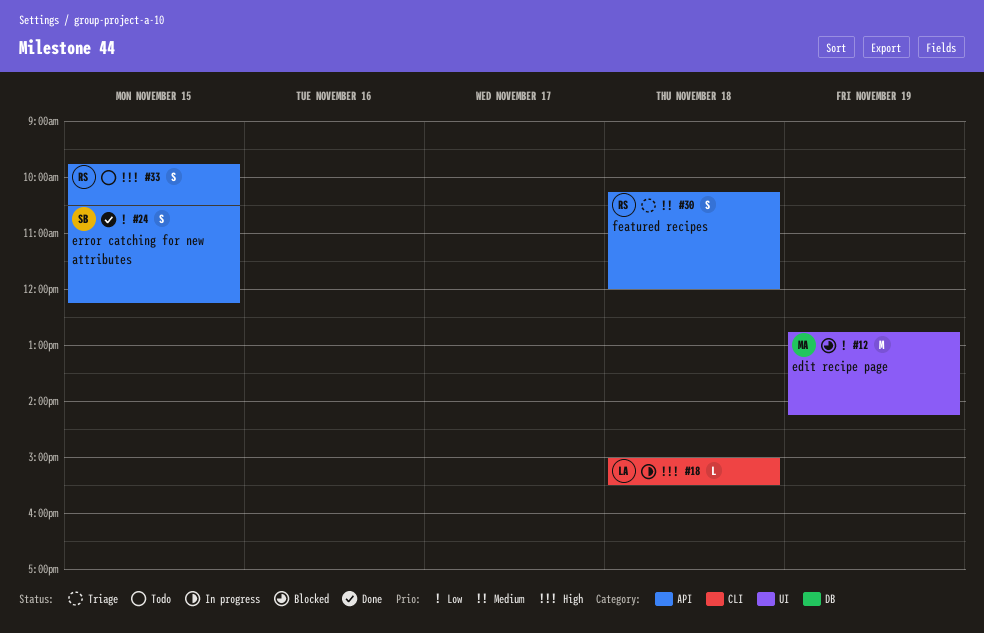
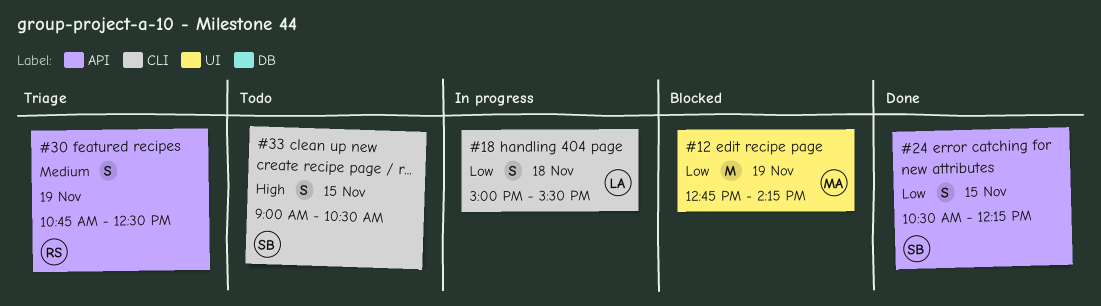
#18, priority: High -> Low
#18, estimate: L -> S
#30, day: Nov 18 -> Nov 19
#30, begins: 10:15 -> 10:45
#30, ends: 12:00 -> 12:30
#33, owner: RS -> SB
#33, label: API -> CLI
#33, begins: 09:45 -> 09:00

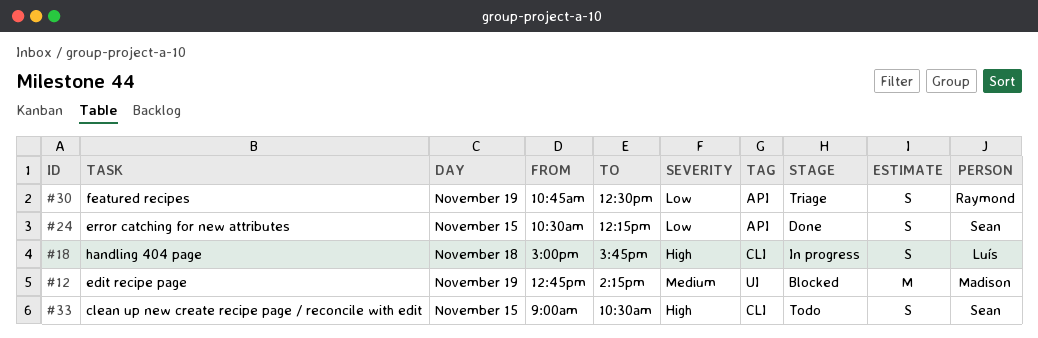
#12, priority: Low -> Medium
#18, priority: Low -> High
#18, ends: 15:30 -> 15:45
#30, priority: Medium -> Low

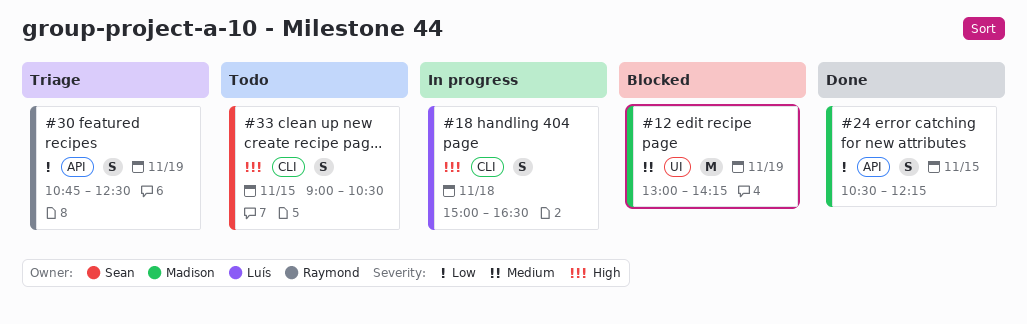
#12, begins: 12:45 -> 13:00
#18, ends: 15:45 -> 16:30
#24, owner: Sean -> Madison

